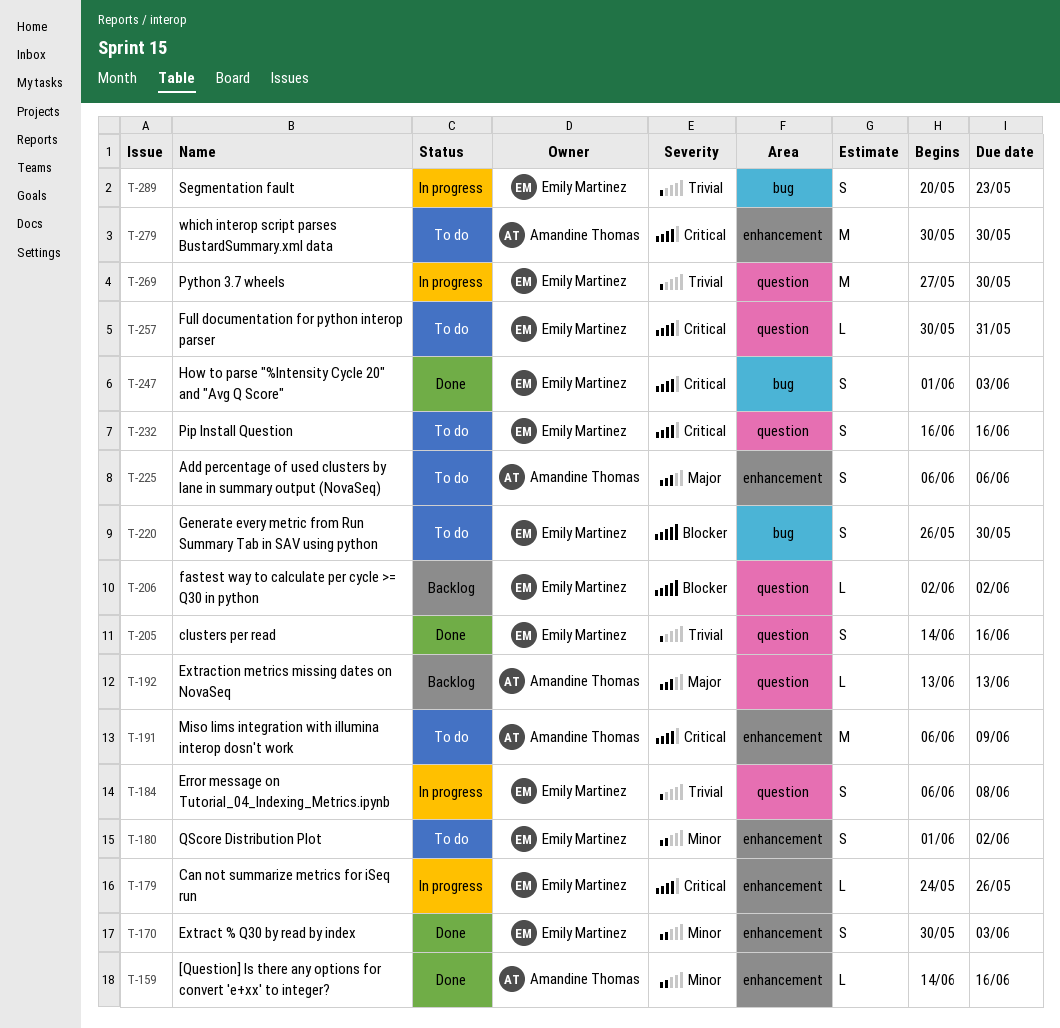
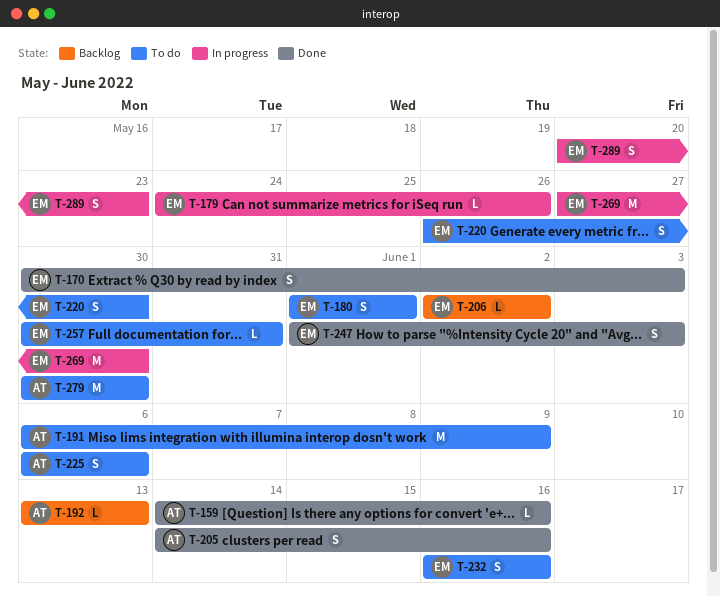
T-180, due: Jun 2 -> Jun 1
T-184: present -> none
T-205, owner: Emily Martinez -> Amandine Thomas

